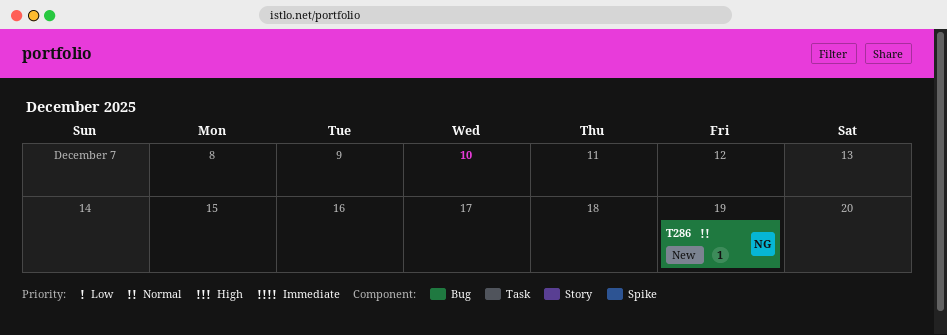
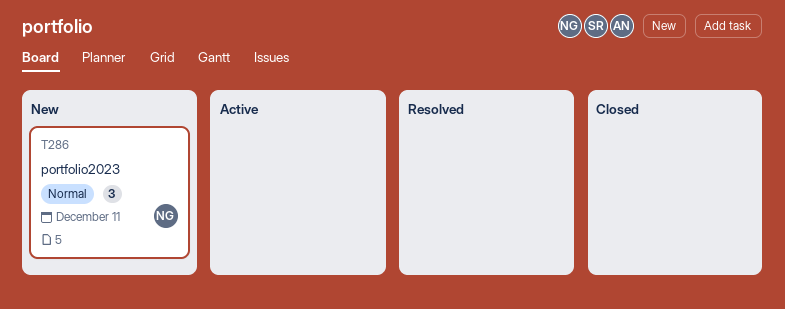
T286, estimate: 1 -> 3
T286, due: Dec 19 -> Dec 11

